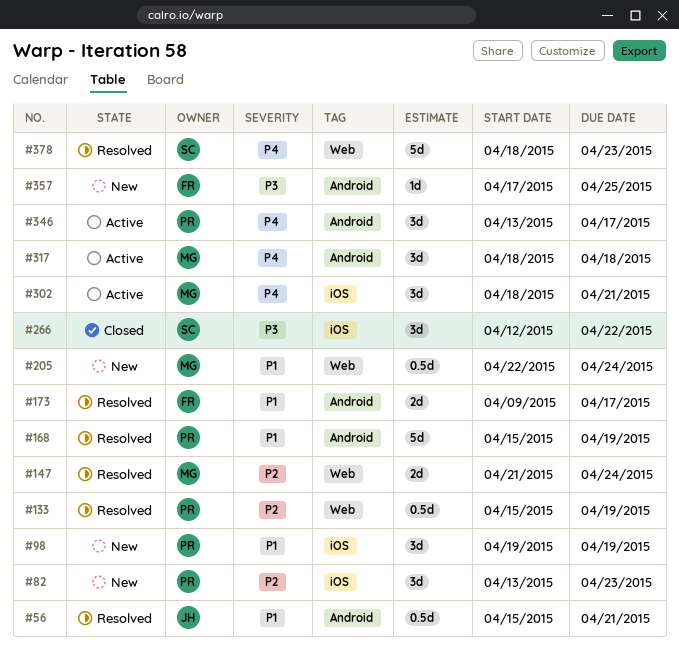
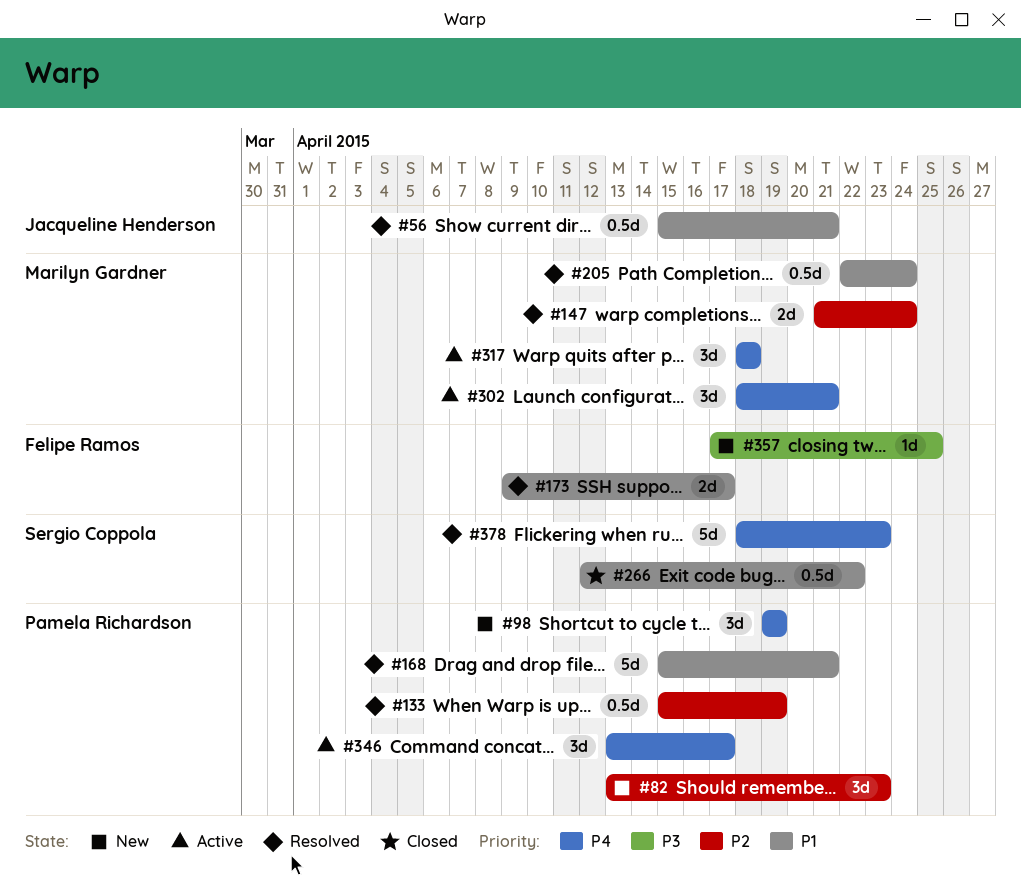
#98, priority: P1 -> P4
#168, due: Apr 19 -> Apr 21
#205, status: New -> Resolved
#266, priority: P3 -> P1
#266, estimate: 3d -> 0.5d

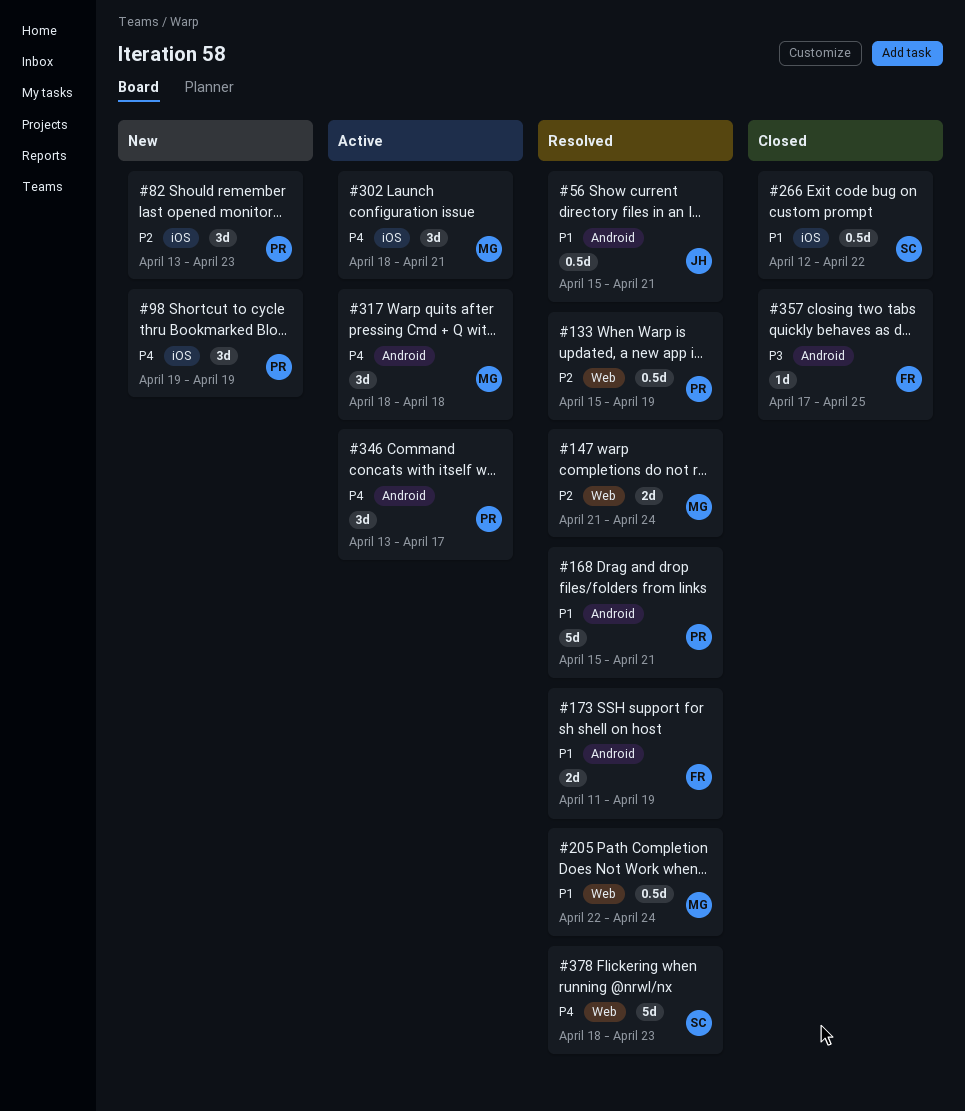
#173, start: Apr 9 -> Apr 11
#173, due: Apr 17 -> Apr 19
#357, status: New -> Closed

